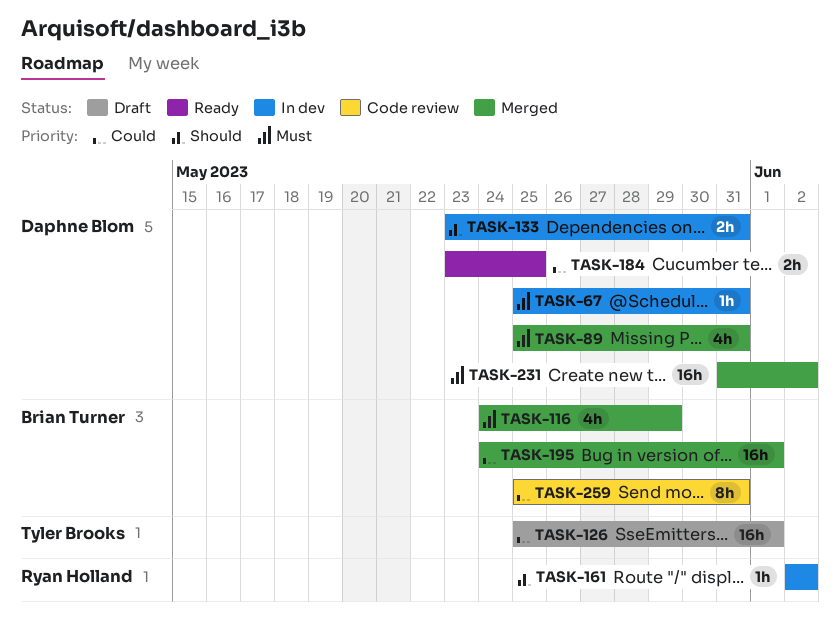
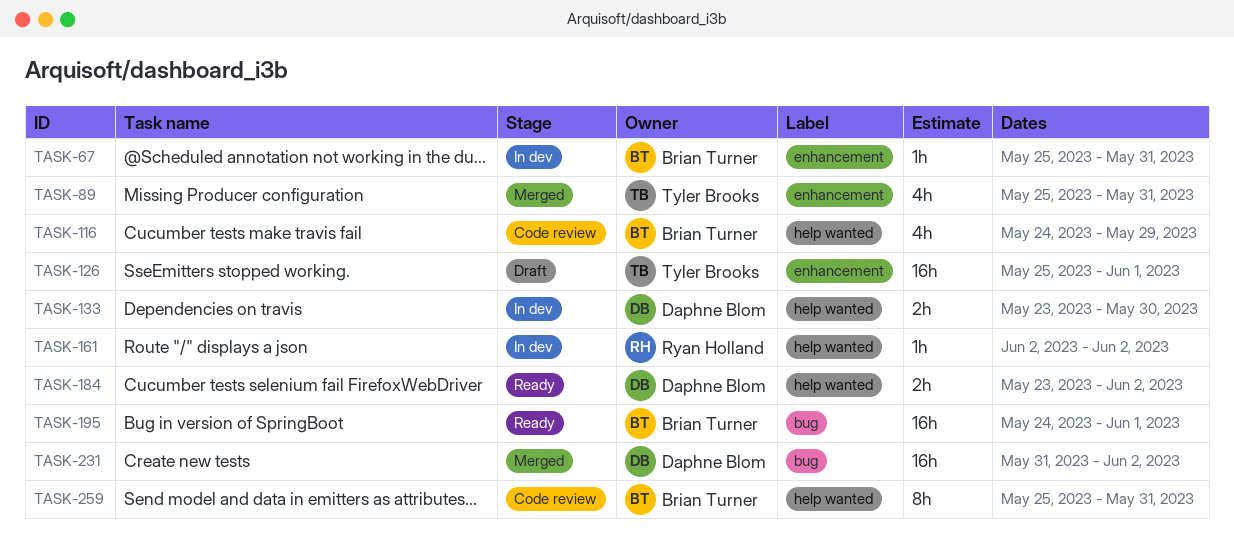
TASK-67, owner: Daphne Blom -> Brian Turner
TASK-89, owner: Daphne Blom -> Tyler Brooks
TASK-116, status: Merged -> Code review
TASK-133, due: May 31 -> May 30
TASK-184, due: May 25 -> Jun 2
TASK-195, status: Merged -> Ready

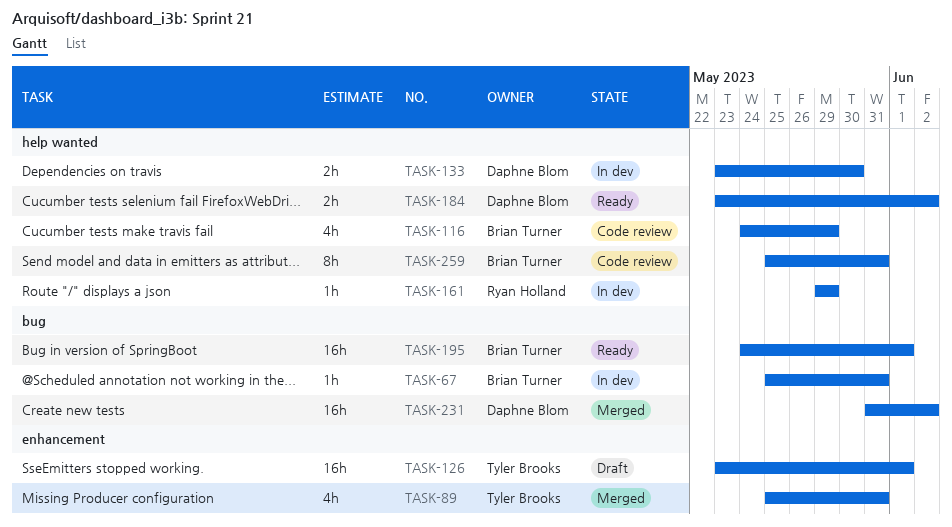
TASK-67, label: enhancement -> bug
TASK-126, start: May 25 -> May 23
TASK-161, start: Jun 2 -> May 29
TASK-161, due: Jun 2 -> May 29

